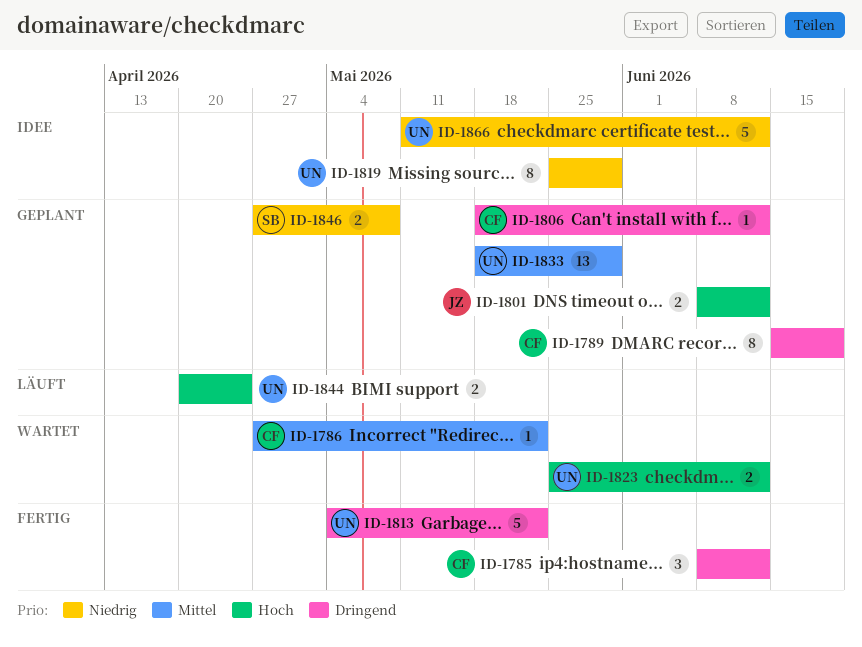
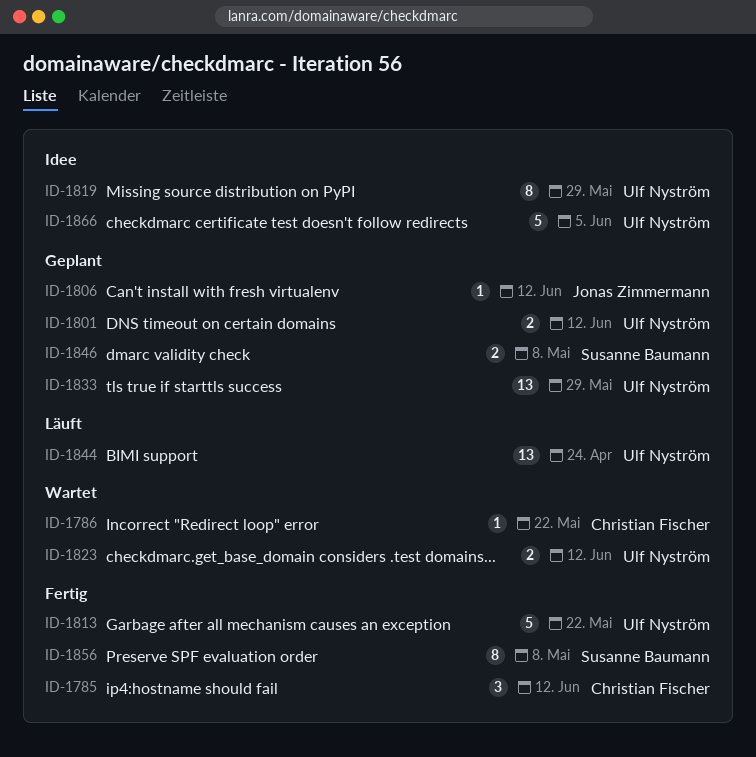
ID-1789: present -> none
ID-1801, owner: Jonas Zimmermann -> Ulf Nyström
ID-1806, owner: Christian Fischer -> Jonas Zimmermann
ID-1844, estimate: 2 -> 13
ID-1856: none -> present
ID-1866, due: Jun 12 -> Jun 5

